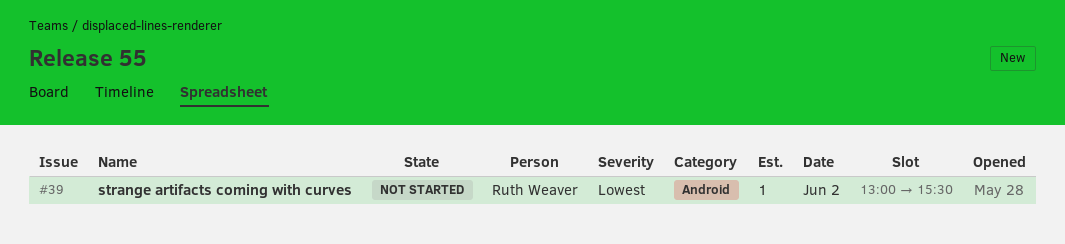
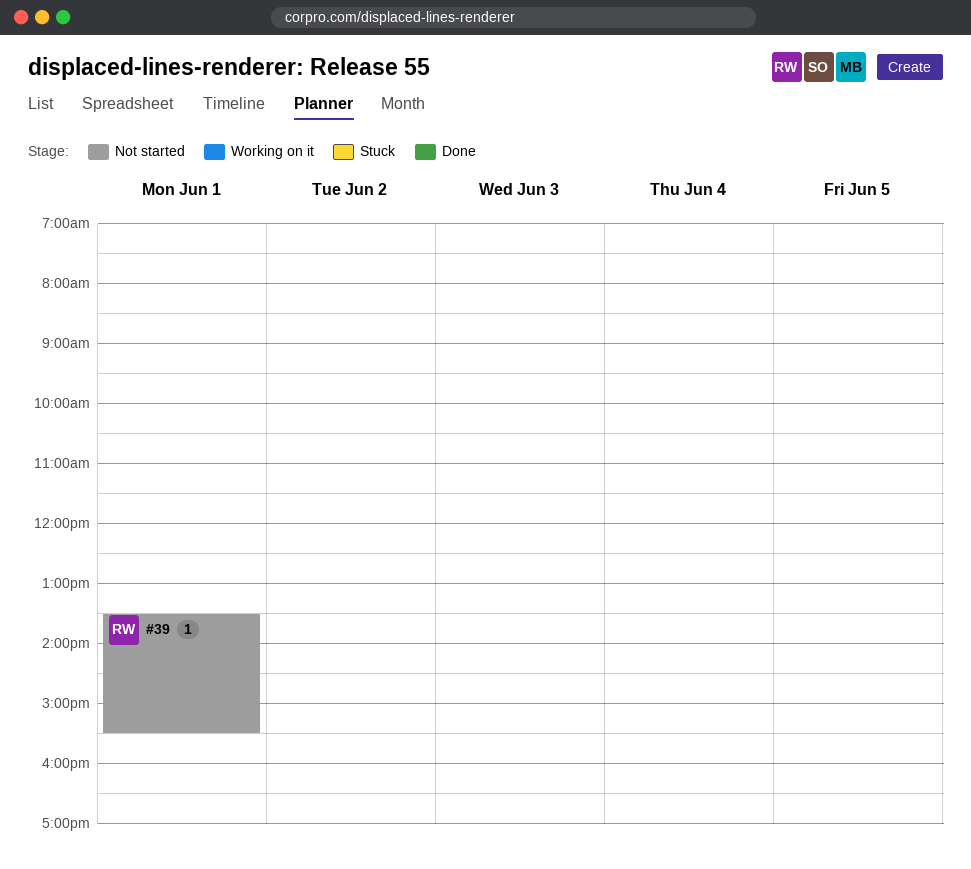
#39, day: Jun 2 -> Jun 1
#39, begins: 13:00 -> 13:30

